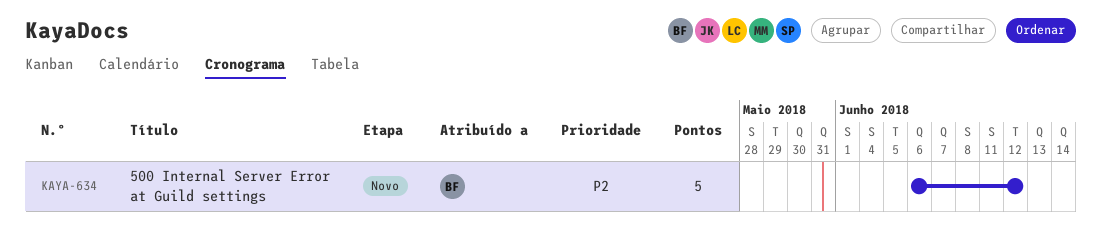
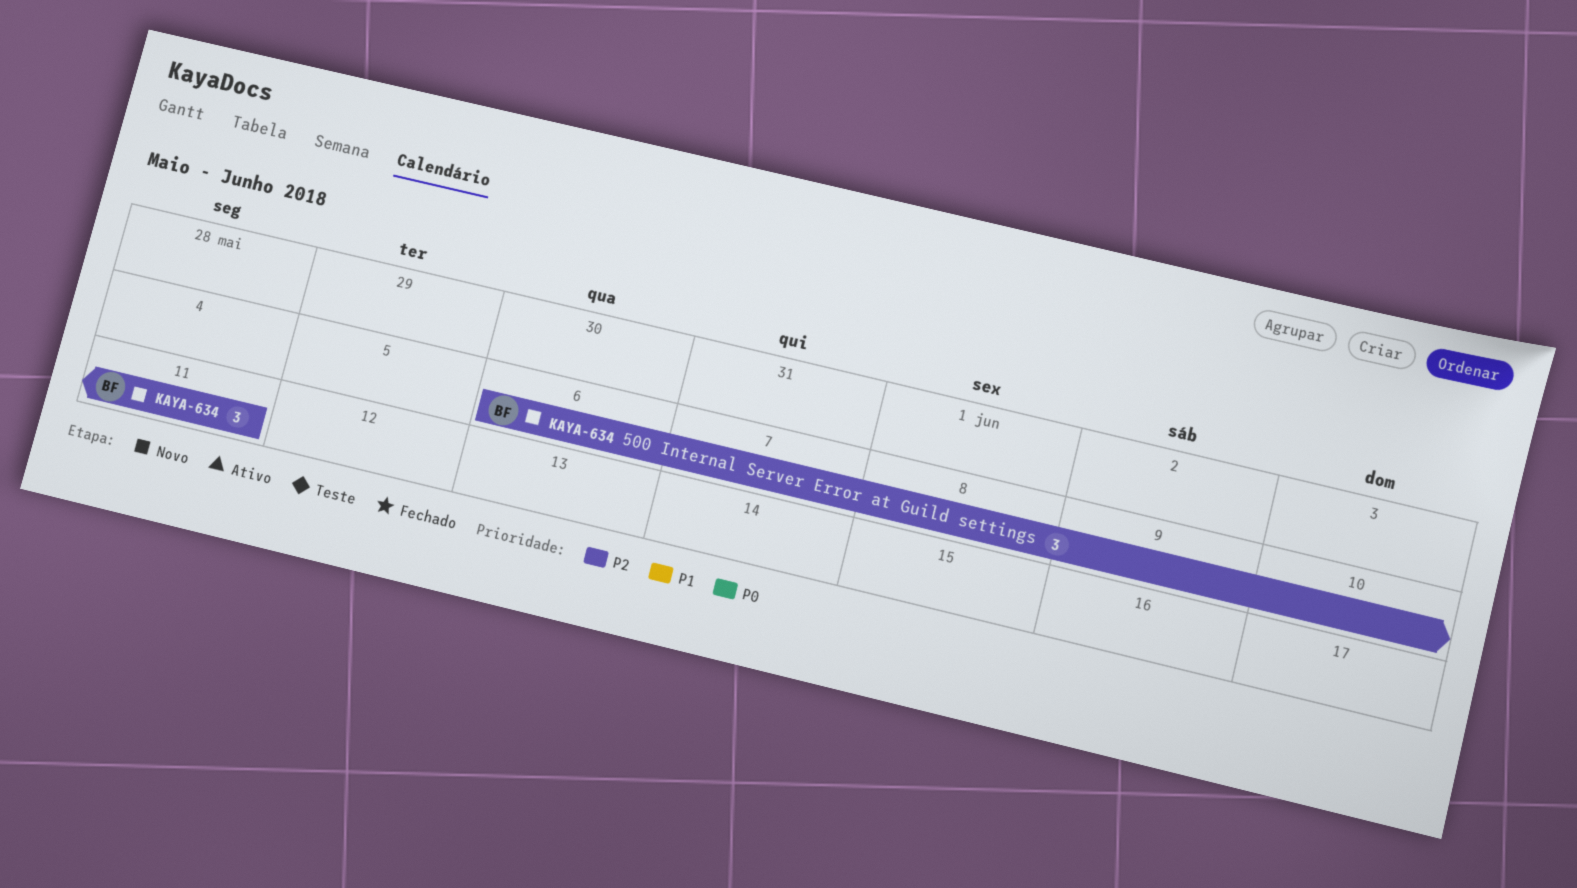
KAYA-634, estimate: 5 -> 3
KAYA-634, due: Jun 12 -> Jun 11

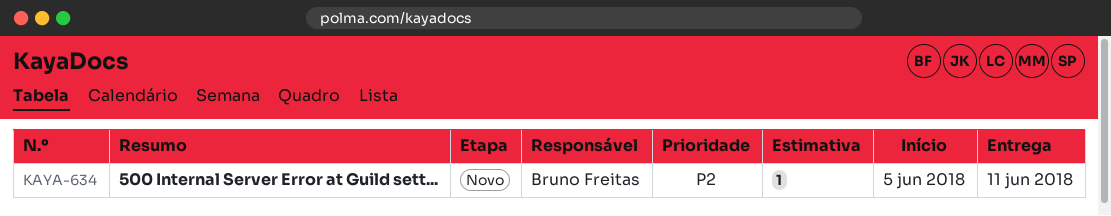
KAYA-634, estimate: 3 -> 1
KAYA-634, start: Jun 6 -> Jun 5

